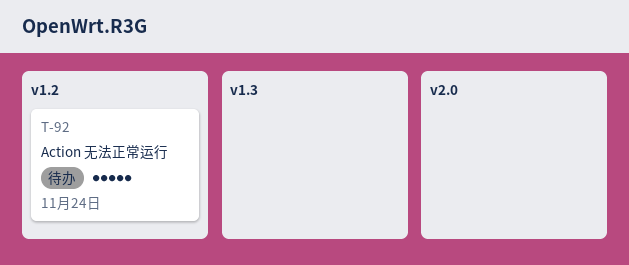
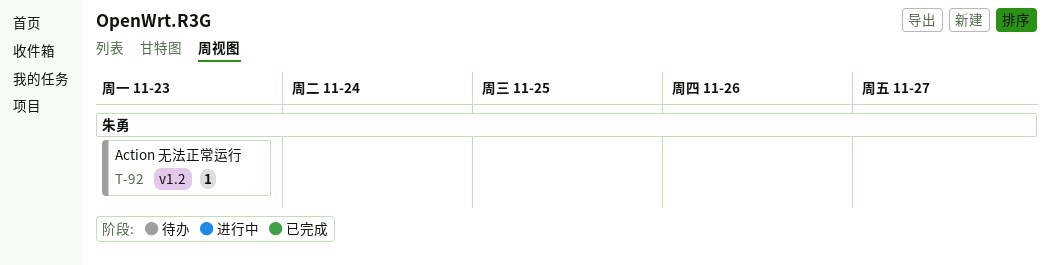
T-92, estimate: 5 -> 1
T-92, due: Nov 24 -> Nov 23

